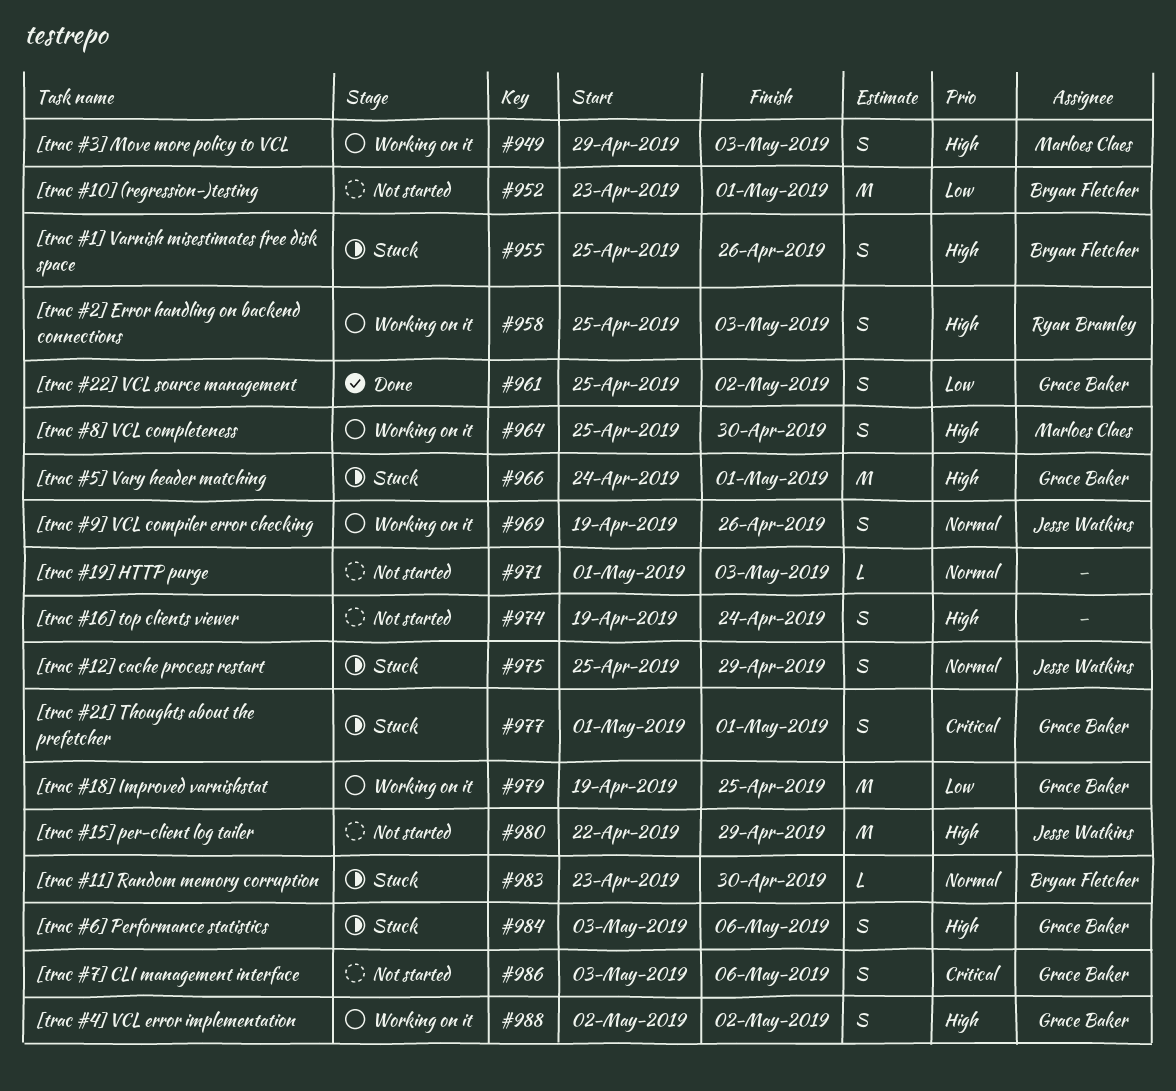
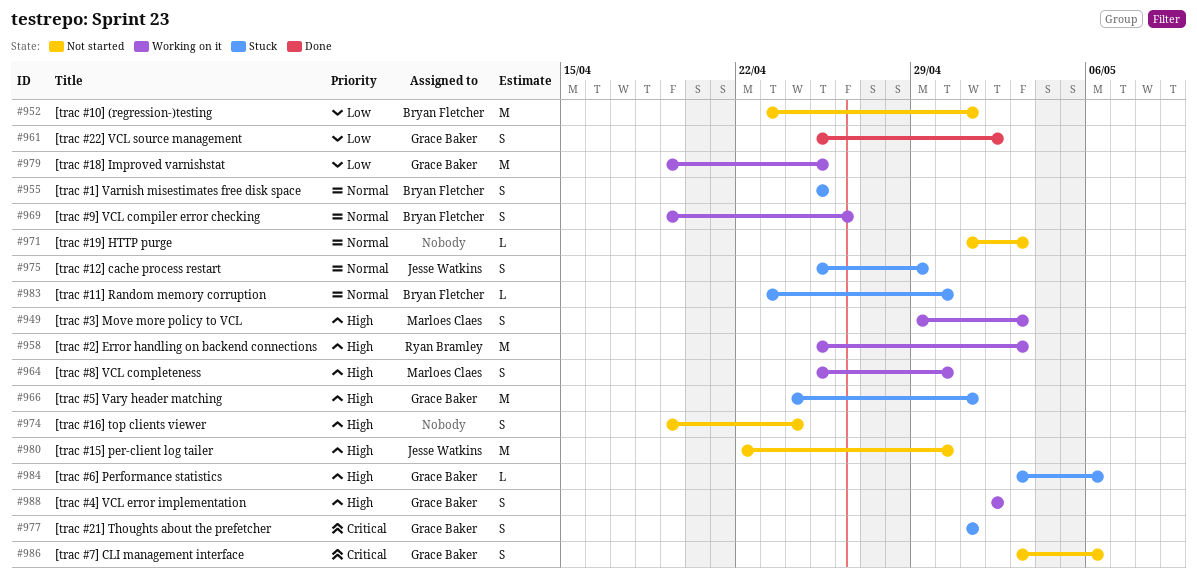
#955, priority: High -> Normal
#955, due: Apr 26 -> Apr 25
#958, estimate: S -> M
#969, owner: Jesse Watkins -> Bryan Fletcher
#980, due: Apr 29 -> Apr 30
#984, estimate: S -> L

